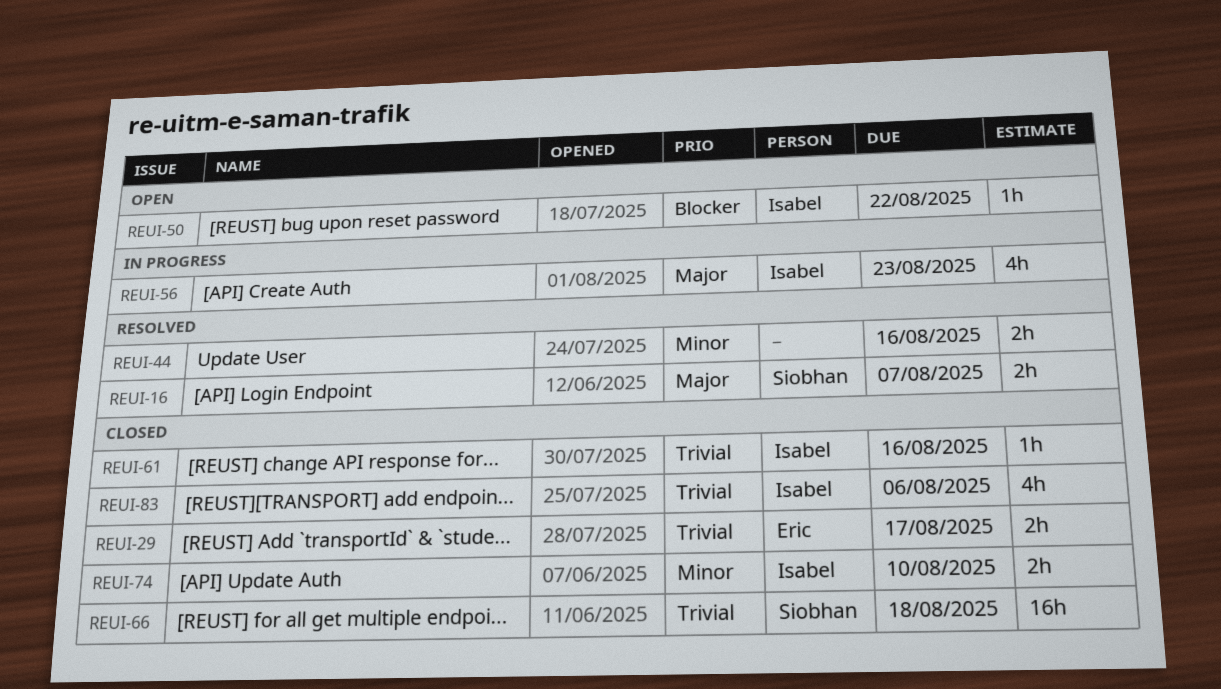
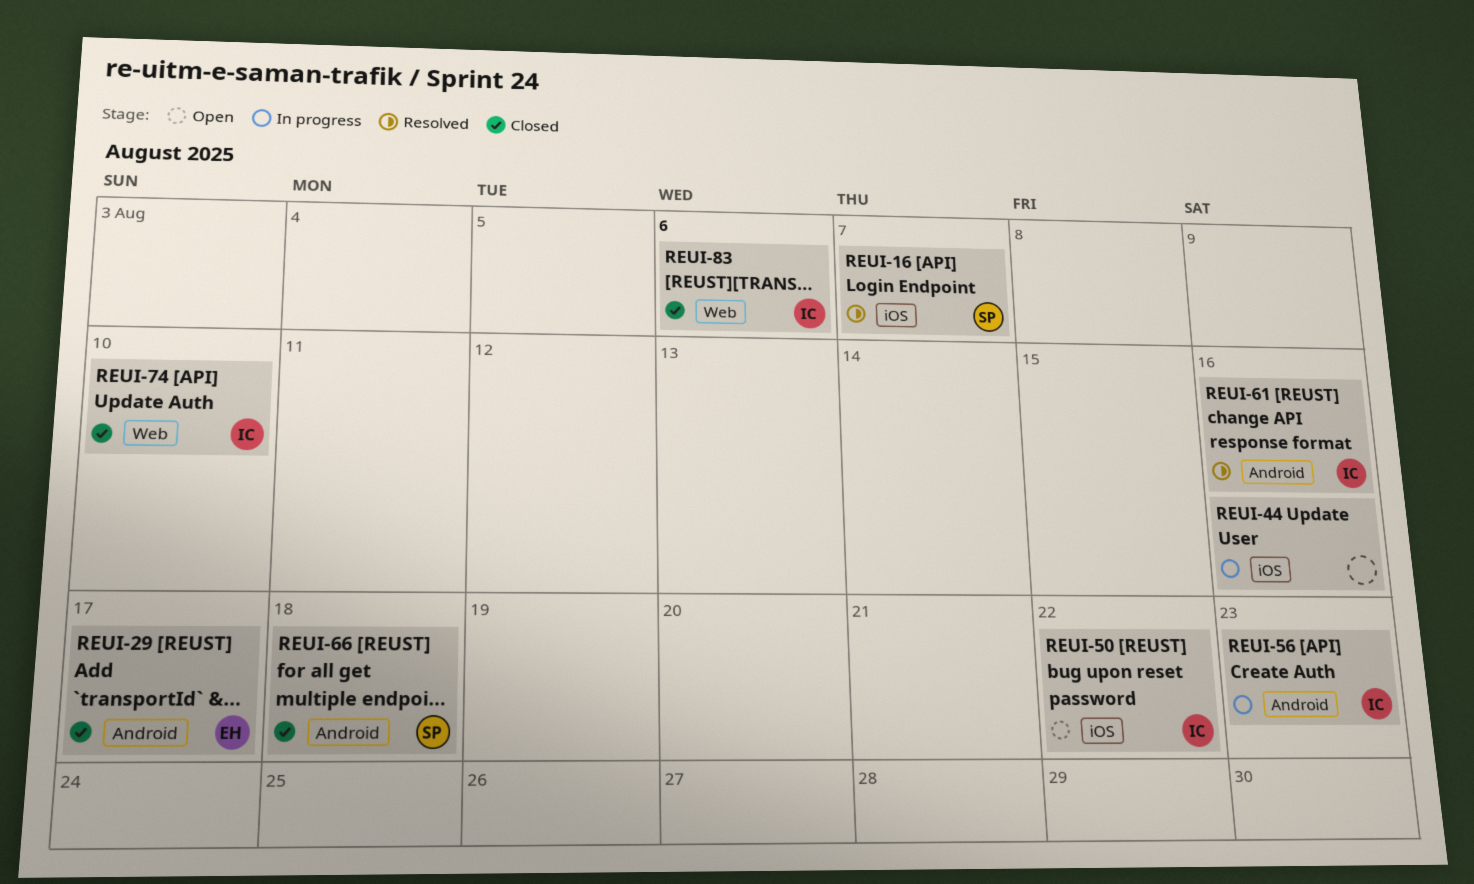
REUI-44, status: Resolved -> In progress
REUI-61, status: Closed -> Resolved

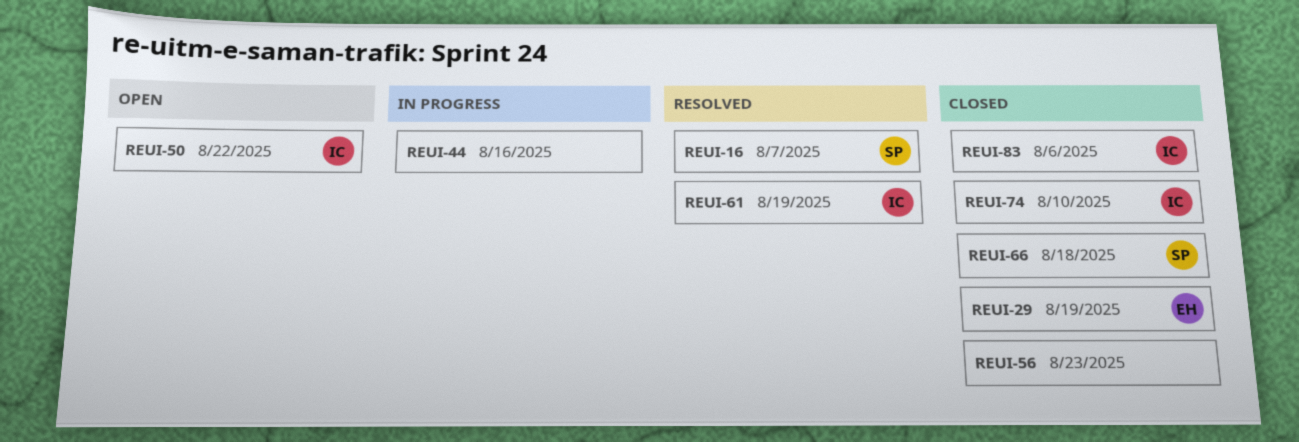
REUI-29, due: Aug 17 -> Aug 19
REUI-56, status: In progress -> Closed
REUI-56, owner: IC -> none
REUI-61, due: Aug 16 -> Aug 19

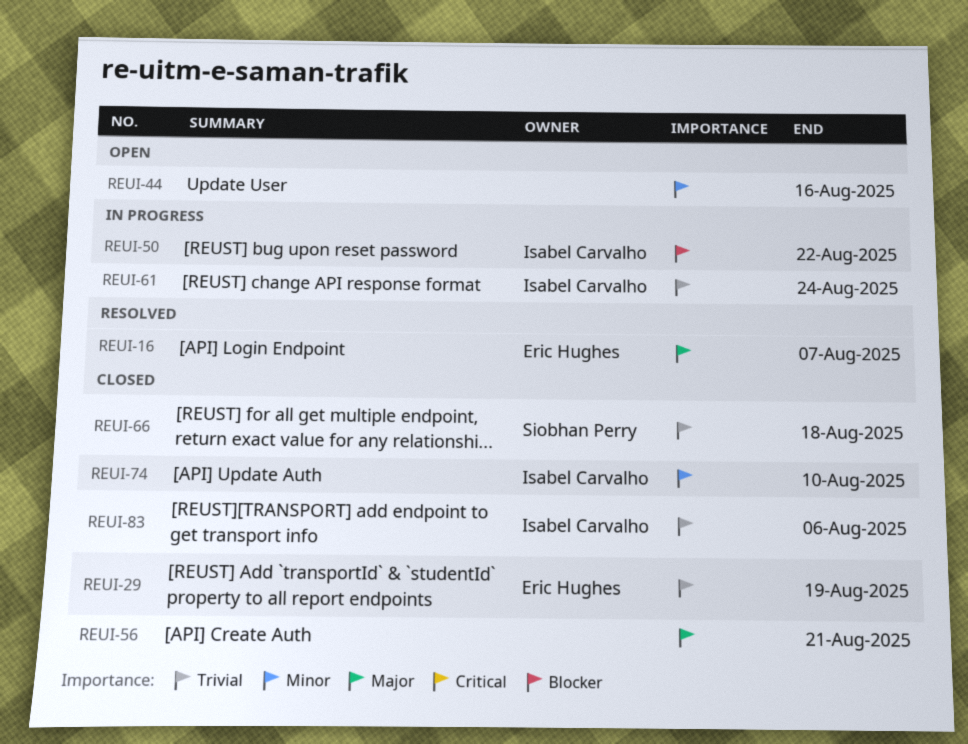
REUI-16, owner: Siobhan Perry -> Eric Hughes
REUI-44, status: In progress -> Open
REUI-50, status: Open -> In progress
REUI-56, due: Aug 23 -> Aug 21
REUI-61, status: Resolved -> In progress
REUI-61, due: Aug 19 -> Aug 24

